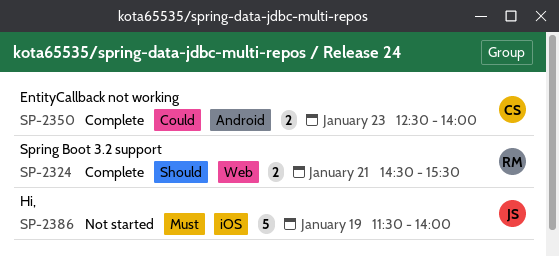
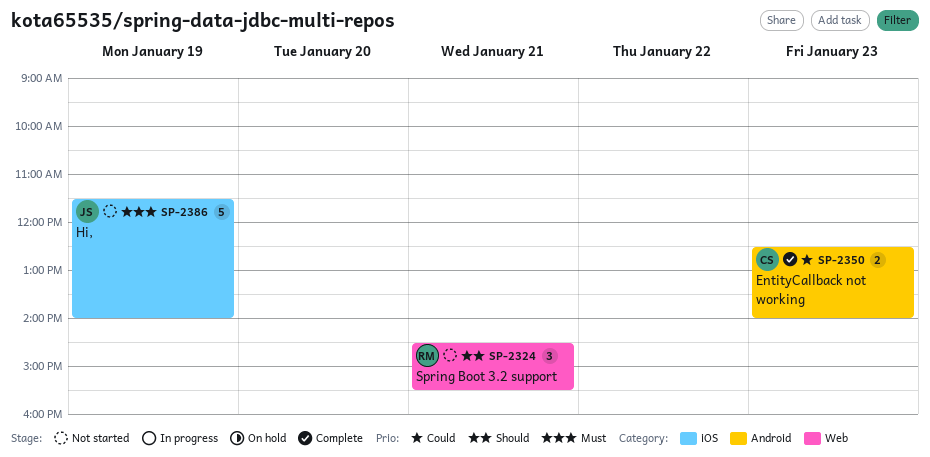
SP-2324, status: Complete -> Not started
SP-2324, estimate: 2 -> 3

